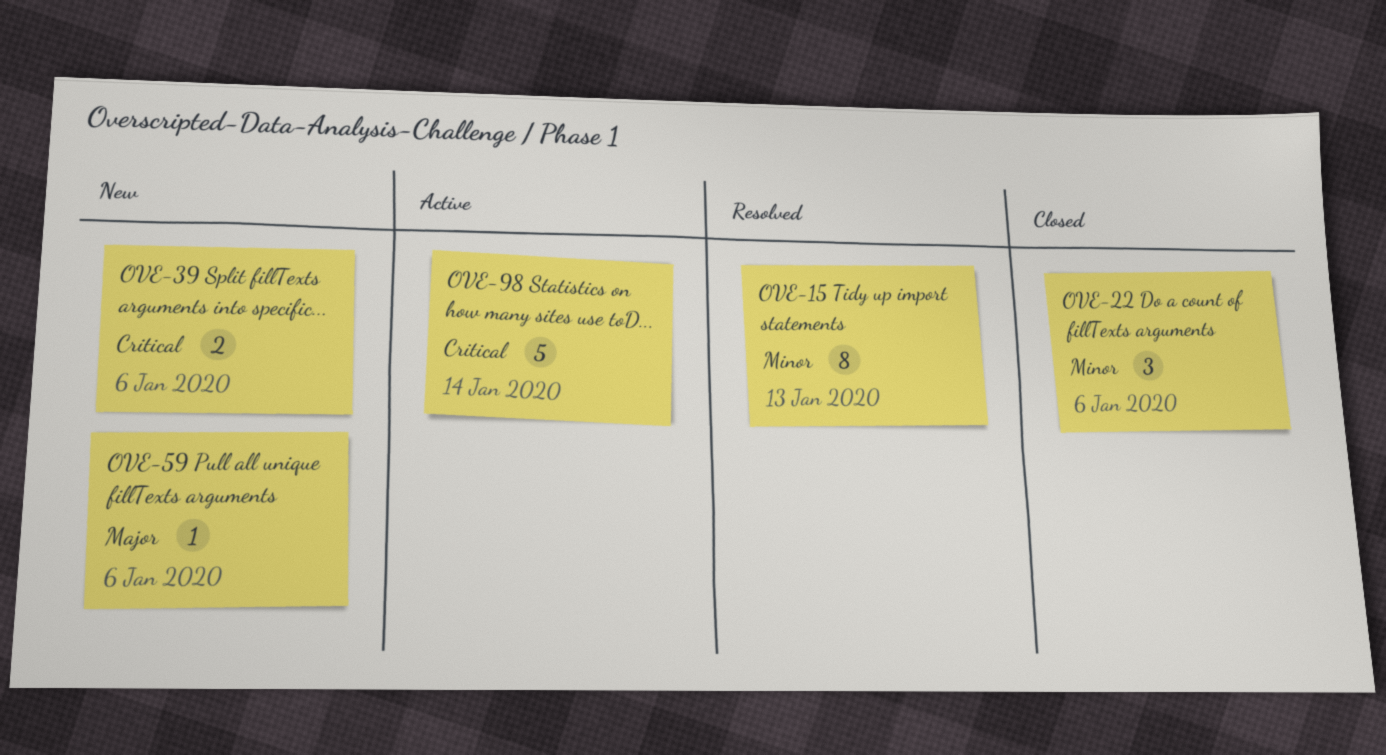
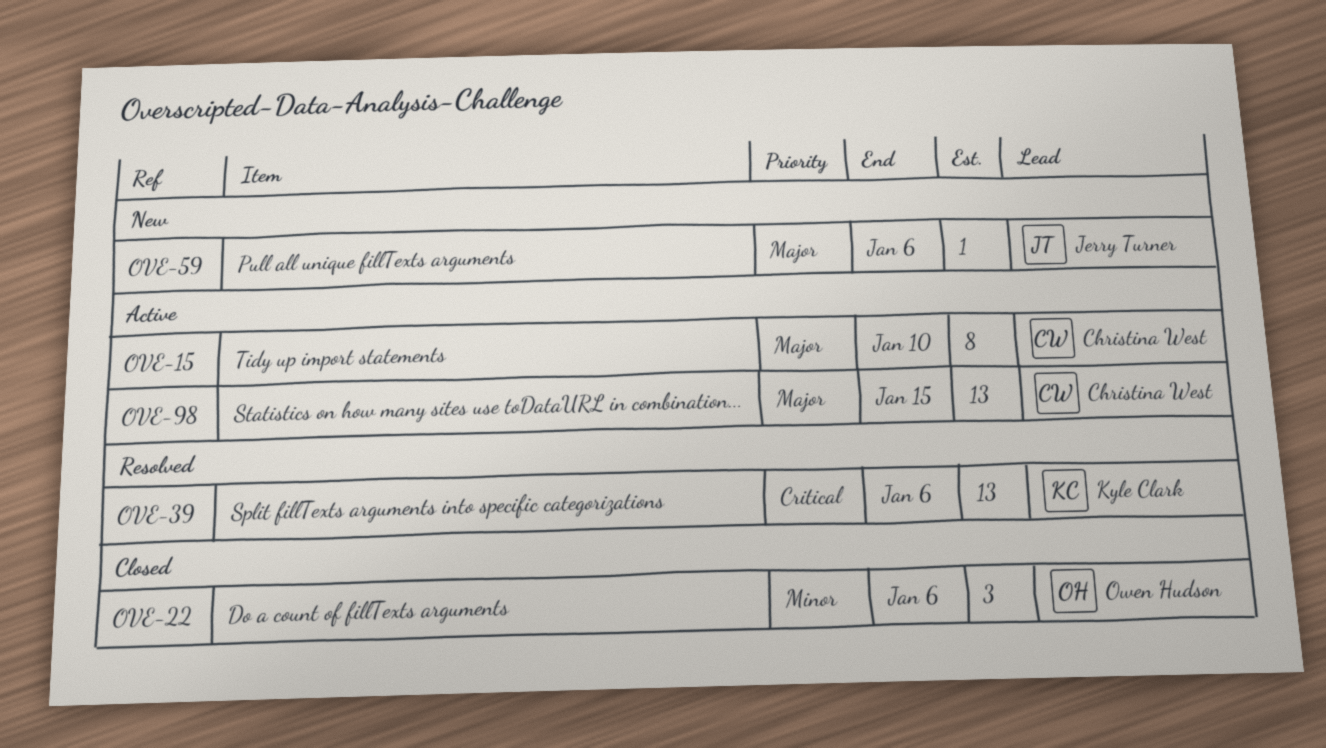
OVE-15, status: Resolved -> Active
OVE-15, priority: Minor -> Major
OVE-15, due: Jan 13 -> Jan 10
OVE-39, status: New -> Resolved
OVE-39, estimate: 2 -> 13
OVE-98, priority: Critical -> Major
OVE-98, estimate: 5 -> 13
OVE-98, due: Jan 14 -> Jan 15

